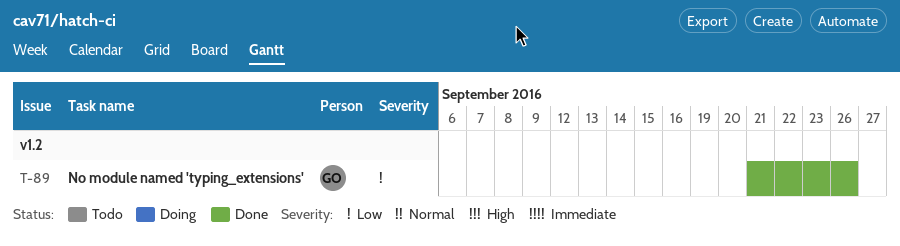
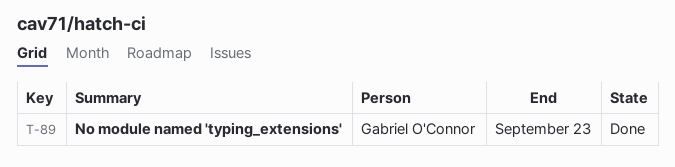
T-89, due: Sep 26 -> Sep 23

